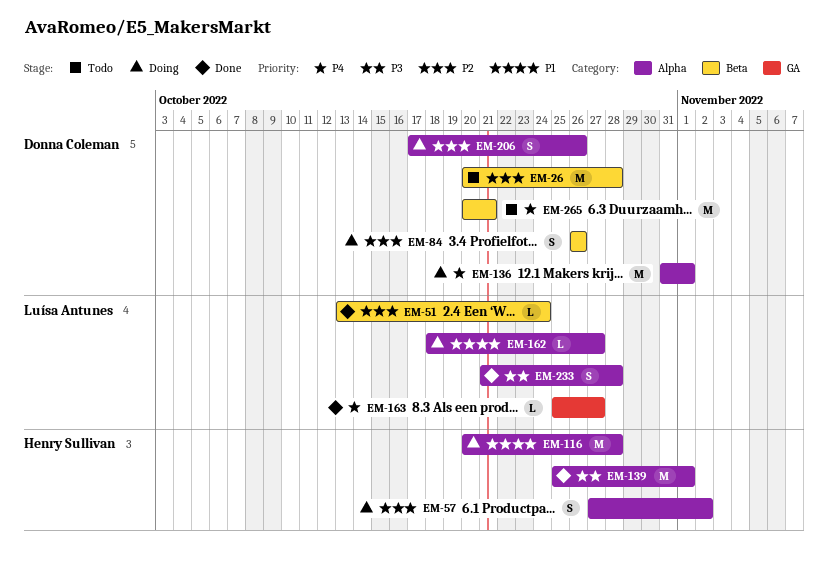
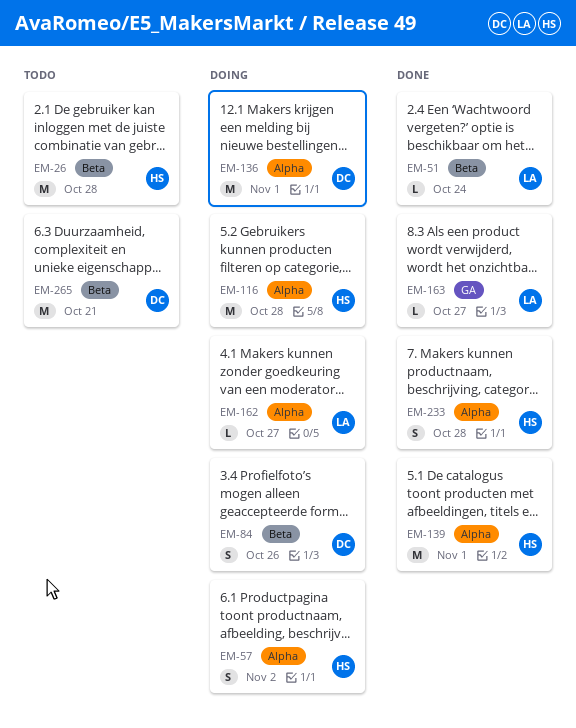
EM-26, owner: Donna Coleman -> Henry Sullivan
EM-206: present -> none
EM-233, owner: Luísa Antunes -> Henry Sullivan

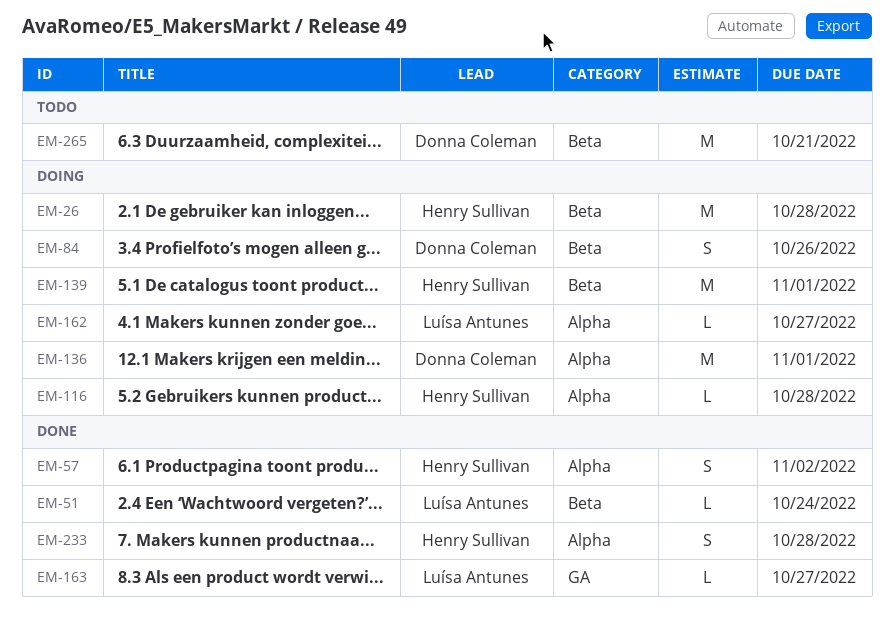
EM-26, status: Todo -> Doing
EM-57, status: Doing -> Done
EM-116, estimate: M -> L
EM-139, status: Done -> Doing
EM-139, label: Alpha -> Beta

